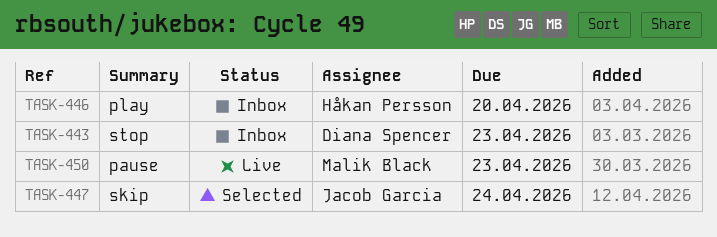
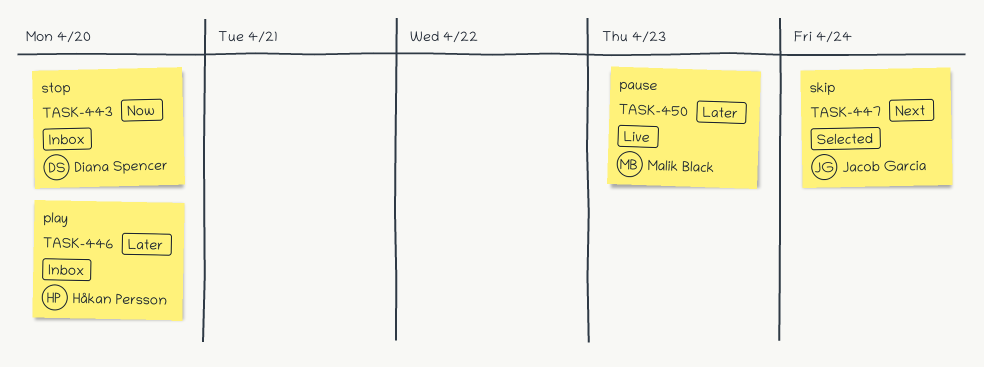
TASK-443, due: Apr 23 -> Apr 20

